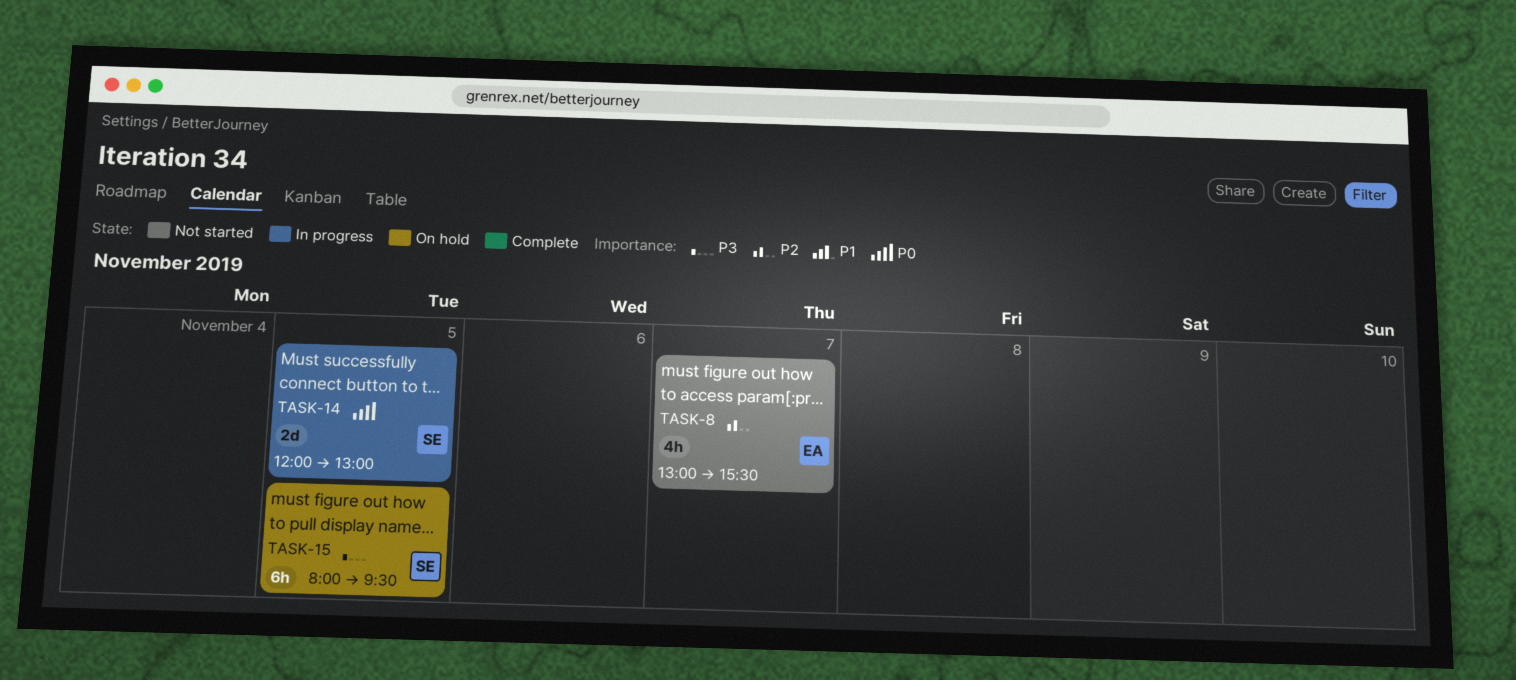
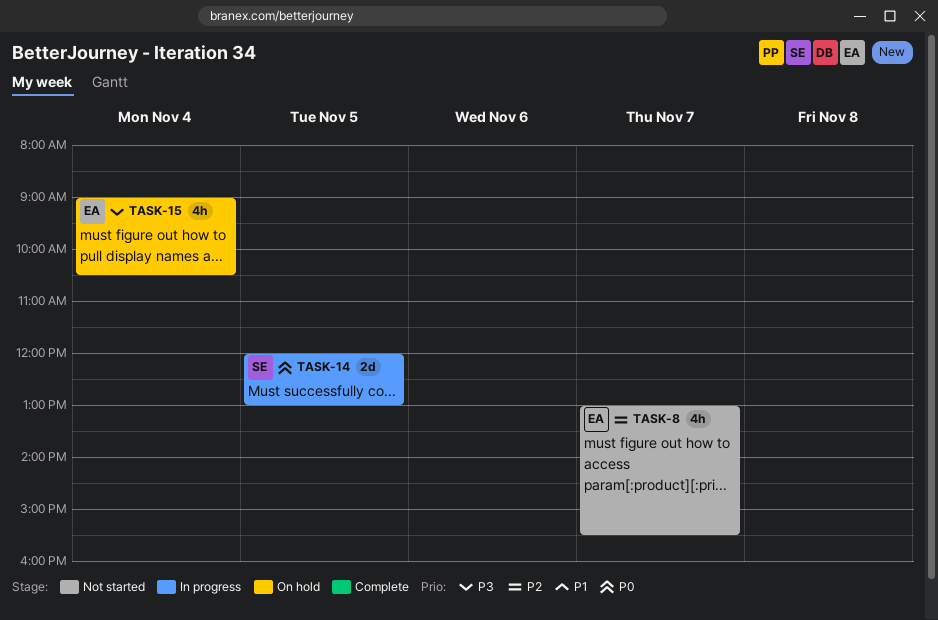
TASK-15, owner: SE -> EA
TASK-15, estimate: 6h -> 4h
TASK-15, day: Nov 5 -> Nov 4
TASK-15, begins: 08:00 -> 09:00
TASK-15, ends: 09:30 -> 10:30

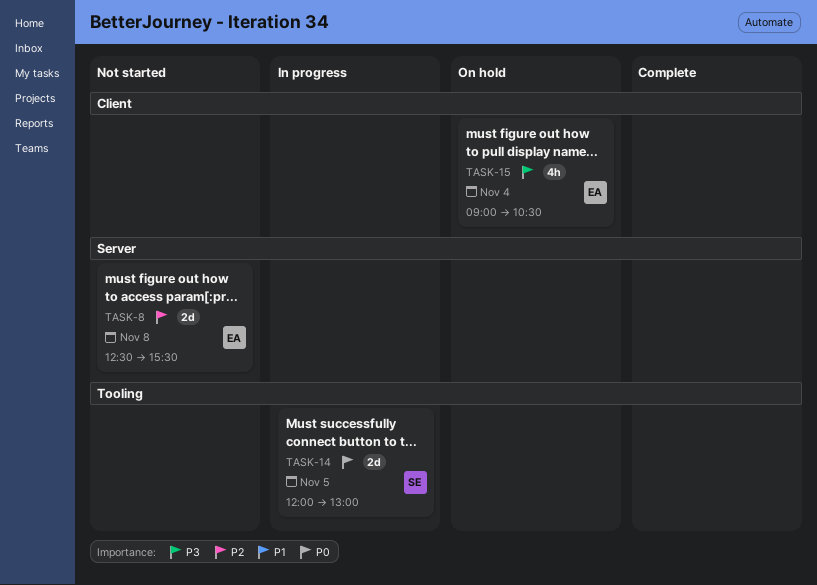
TASK-8, estimate: 4h -> 2d
TASK-8, day: Nov 7 -> Nov 8
TASK-8, begins: 13:00 -> 12:30

